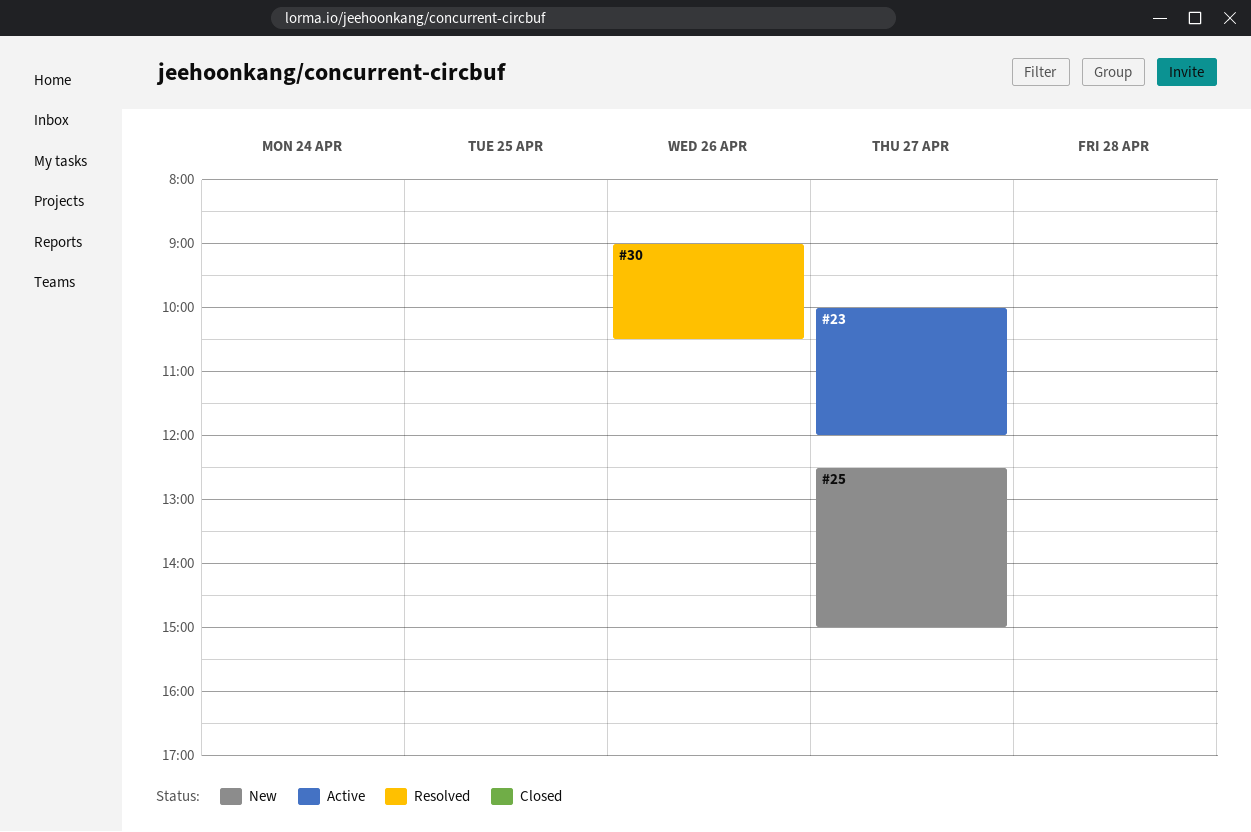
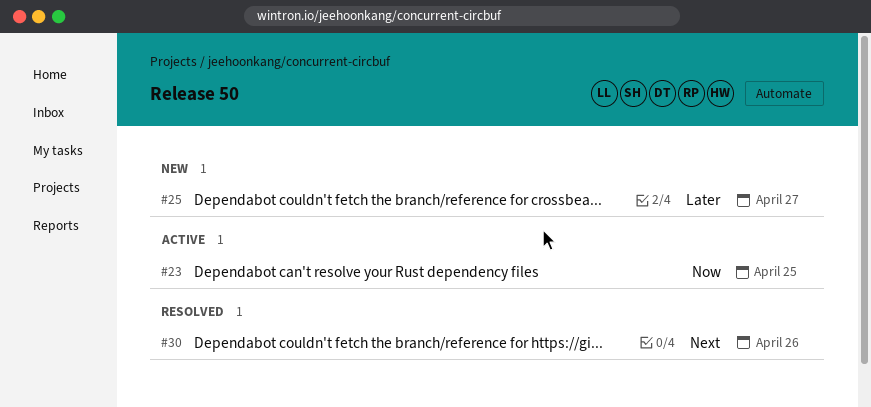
#23, day: Apr 27 -> Apr 25

